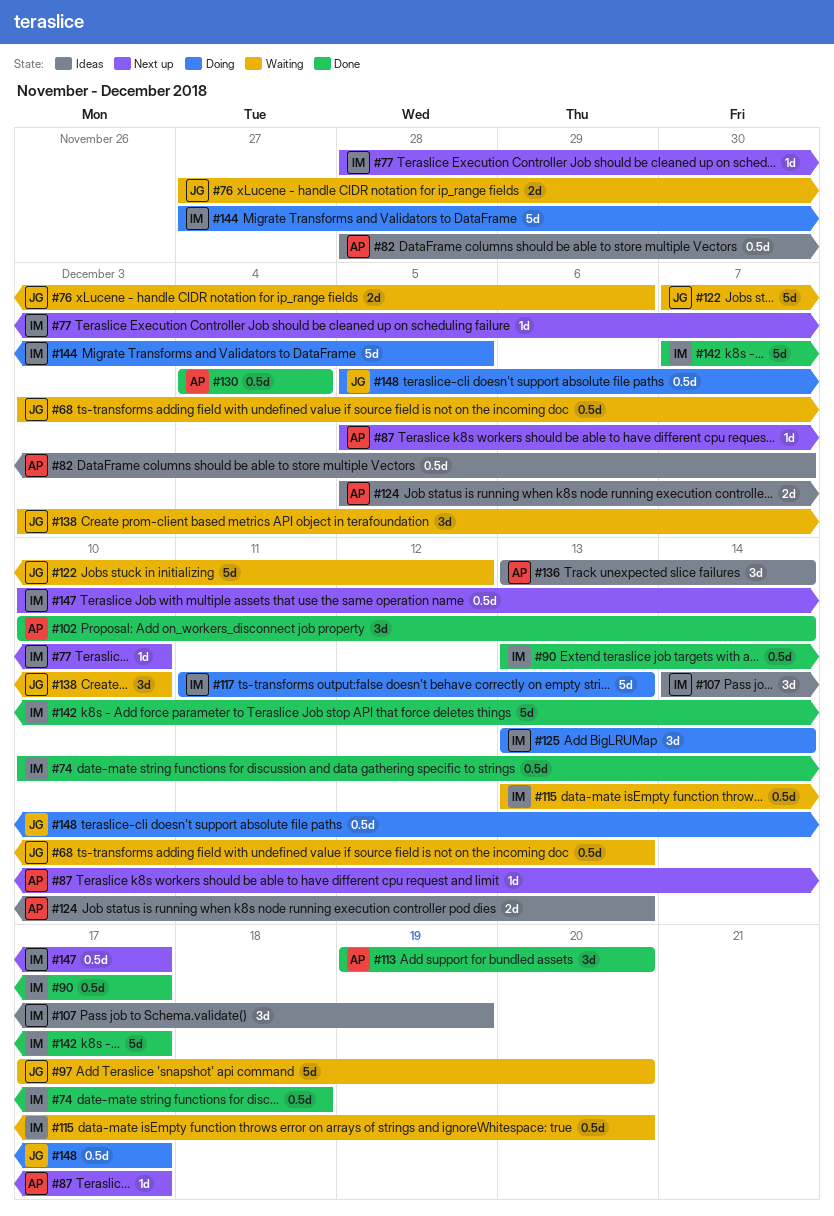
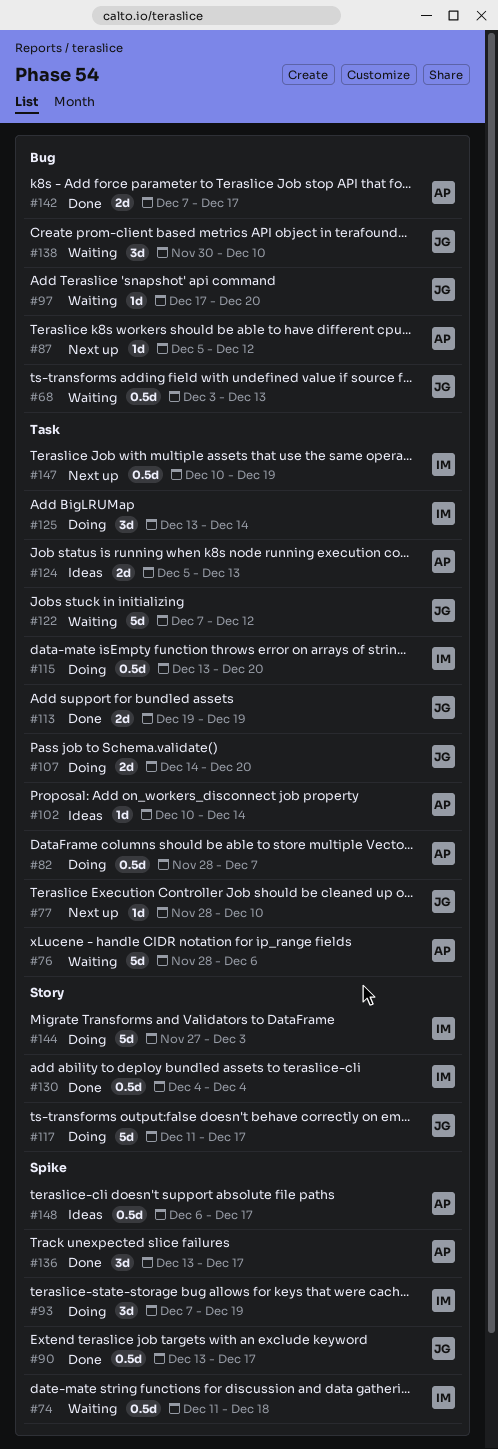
#74, status: Done -> Waiting
#74, start: Dec 10 -> Dec 11
#76, owner: JG -> AP
#76, estimate: 2d -> 5d
#76, start: Nov 27 -> Nov 28
#77, owner: IM -> JG
#82, status: Ideas -> Doing
#87, due: Dec 17 -> Dec 12
#90, owner: IM -> JG
#93: none -> present
#97, estimate: 5d -> 1d
#102, status: Done -> Ideas
#102, estimate: 3d -> 1d
#107, status: Ideas -> Doing
#107, owner: IM -> JG
#107, estimate: 3d -> 2d
#107, due: Dec 19 -> Dec 20
#113, owner: AP -> JG
#113, estimate: 3d -> 2d
#113, due: Dec 20 -> Dec 19
#115, status: Waiting -> Doing
#117, owner: IM -> JG
#117, due: Dec 13 -> Dec 17
#130, owner: AP -> IM
#136, status: Ideas -> Done
#136, due: Dec 14 -> Dec 17
#138, start: Dec 3 -> Nov 30
#142, owner: IM -> AP
#142, estimate: 5d -> 2d
#144, due: Dec 5 -> Dec 3
#147, due: Dec 17 -> Dec 19
#148, status: Doing -> Ideas
#148, owner: JG -> AP
#148, start: Dec 5 -> Dec 6

